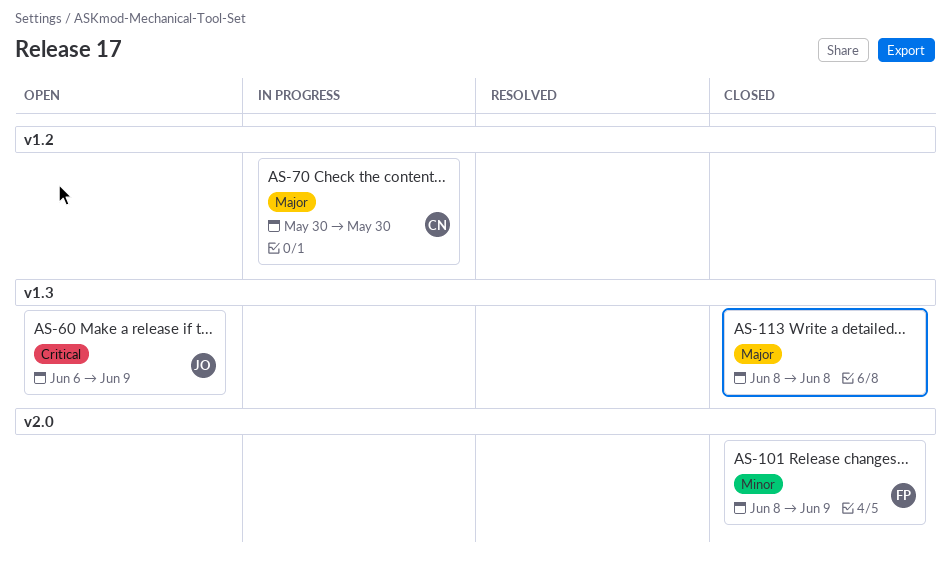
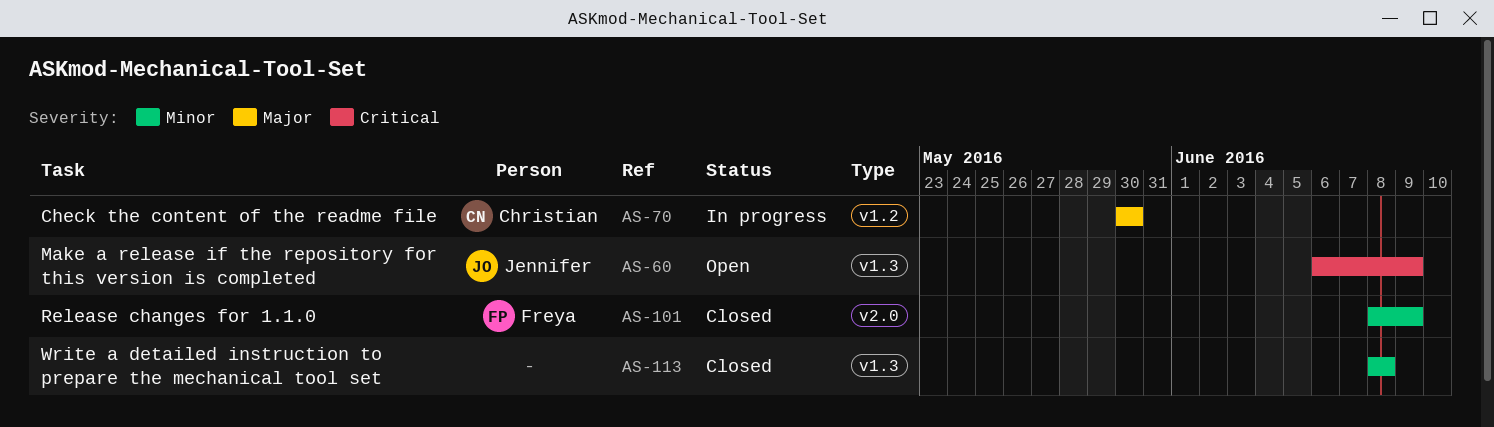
AS-113, priority: Major -> Minor

